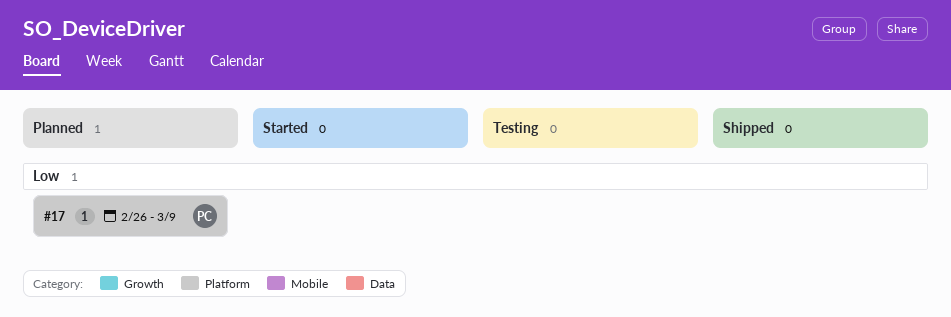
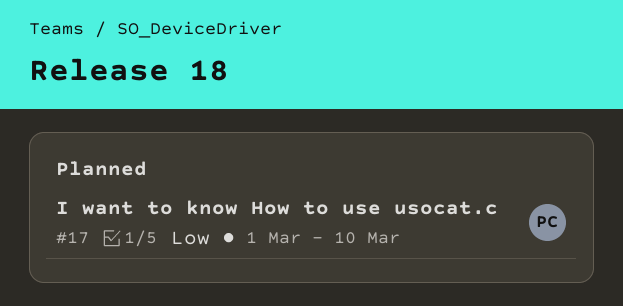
#17, start: Feb 26 -> Mar 1
#17, due: Mar 9 -> Mar 10

